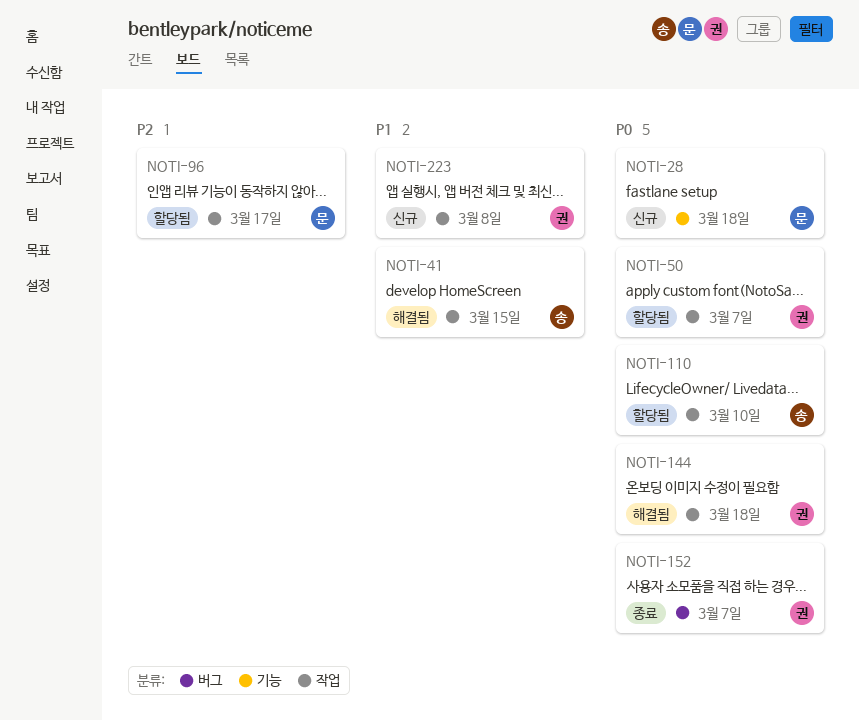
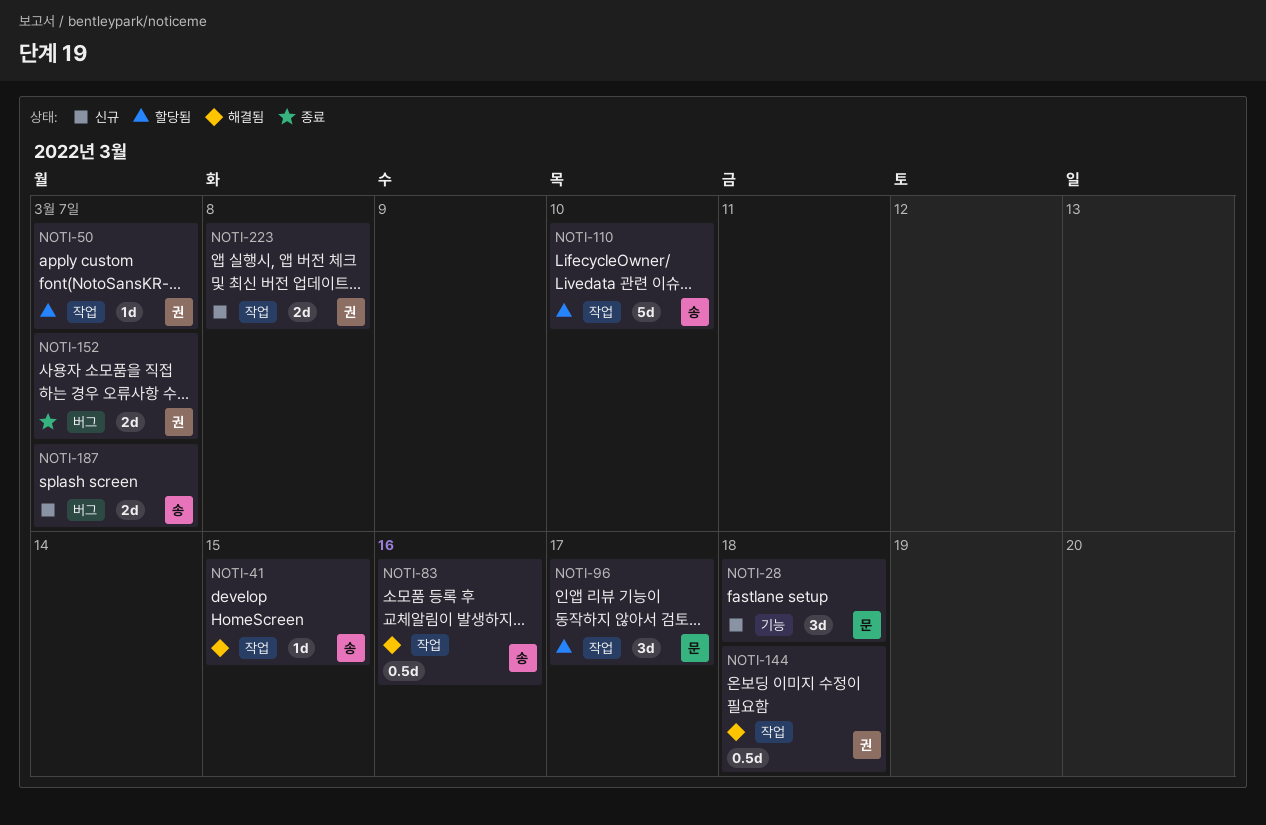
NOTI-83: none -> present
NOTI-187: none -> present

